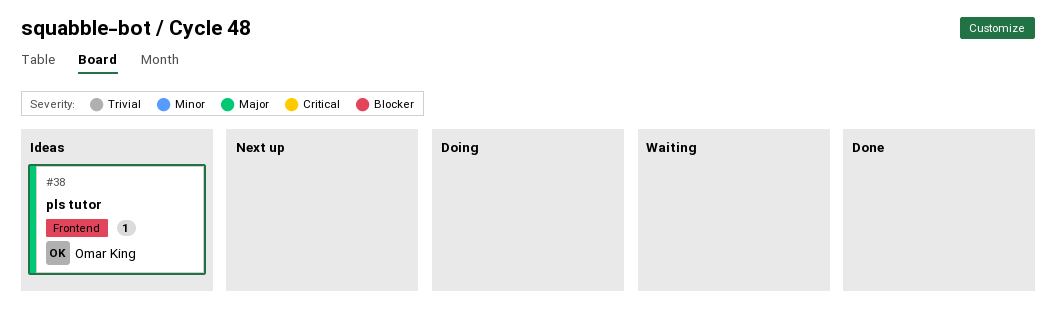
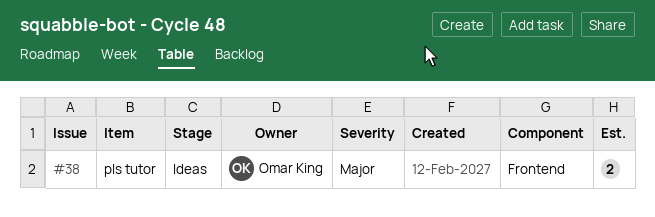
#38, estimate: 1 -> 2

